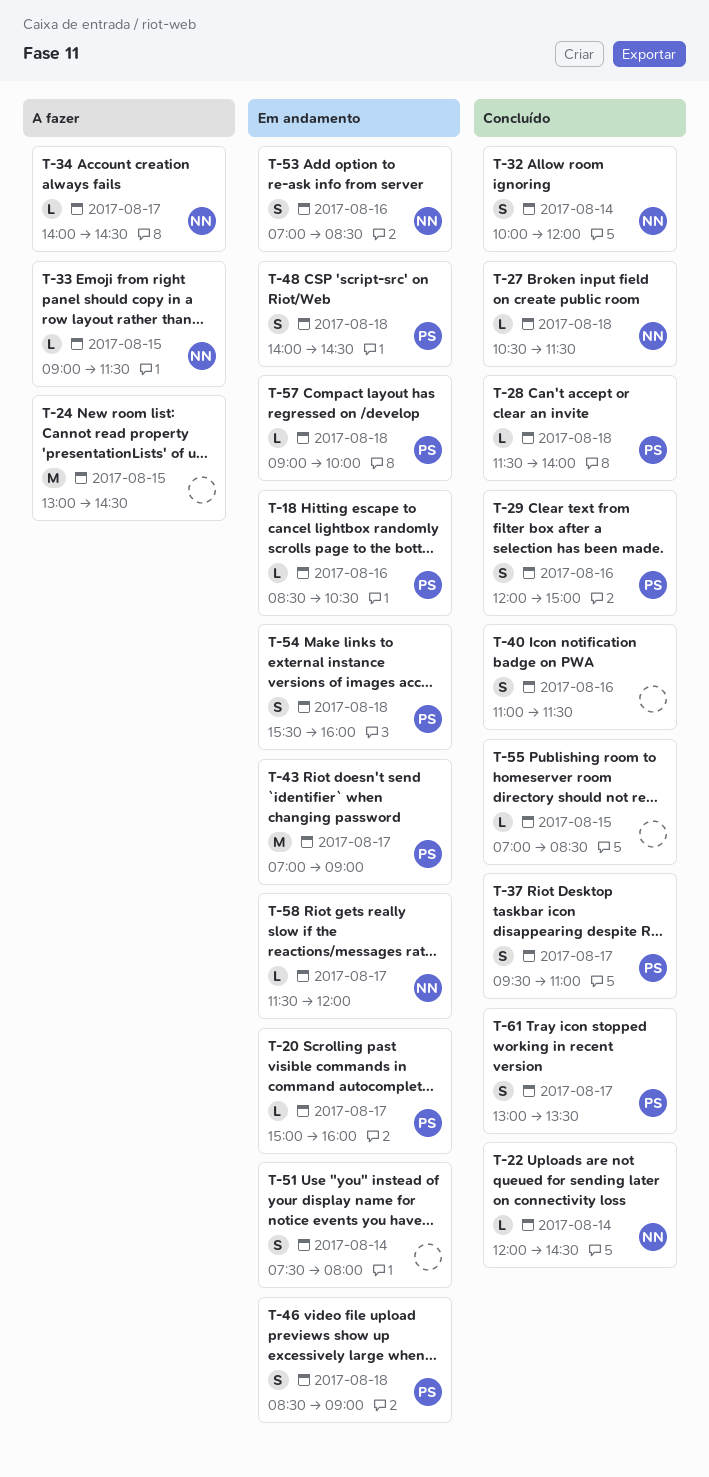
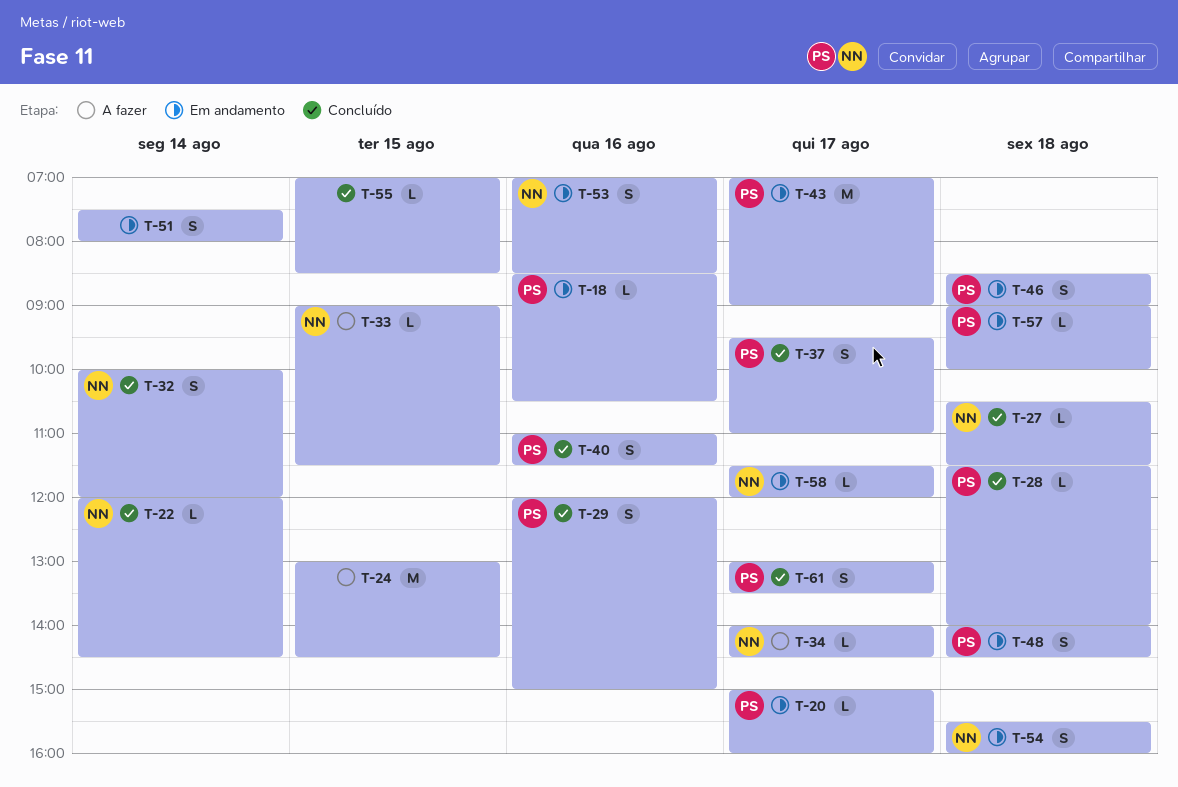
T-40, owner: none -> PS
T-54, owner: PS -> NN

